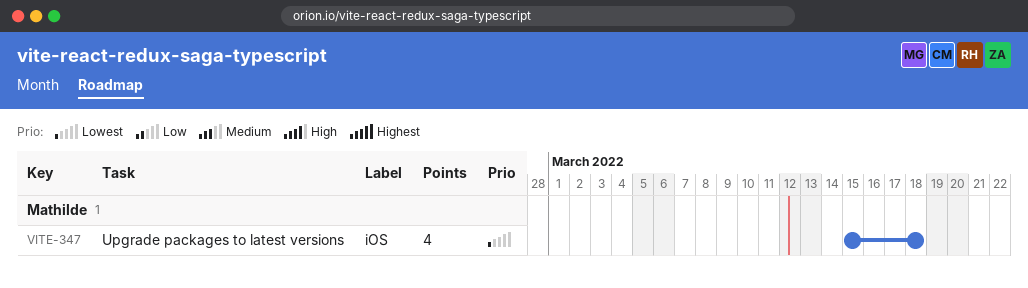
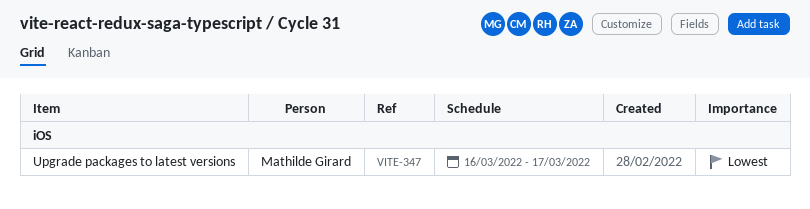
VITE-347, start: Mar 15 -> Mar 16
VITE-347, due: Mar 18 -> Mar 17

